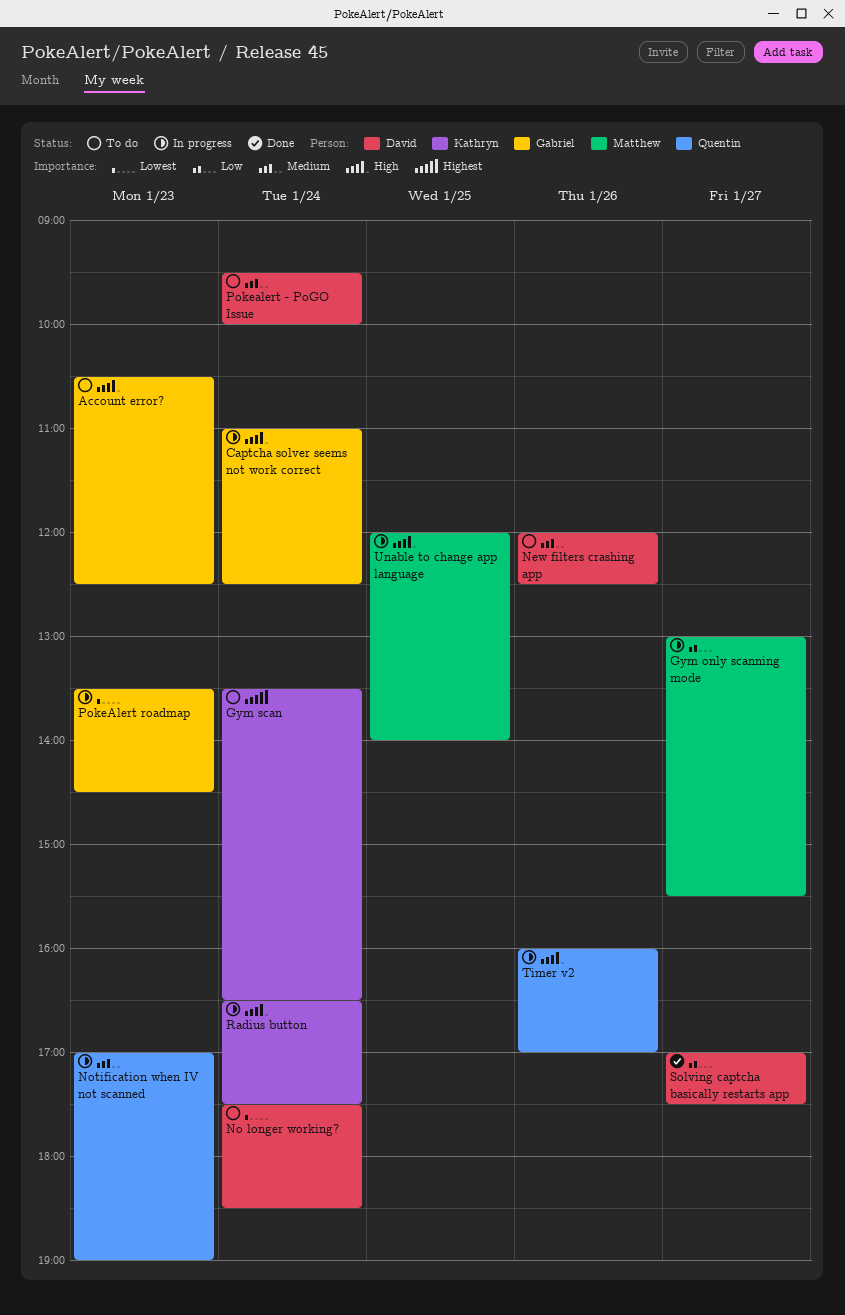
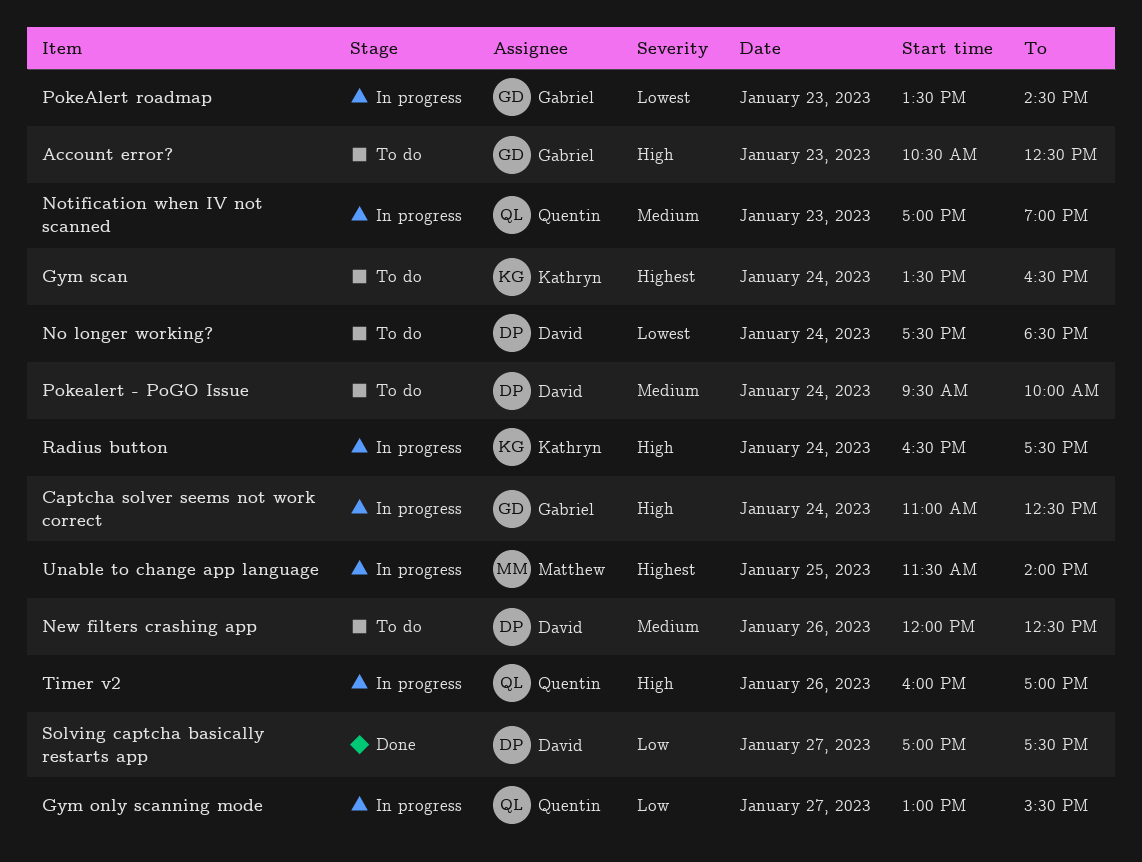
Gym only scanning mode, owner: Matthew -> Quentin
Unable to change app language, priority: High -> Highest
Unable to change app language, begins: 12:00 -> 11:30

